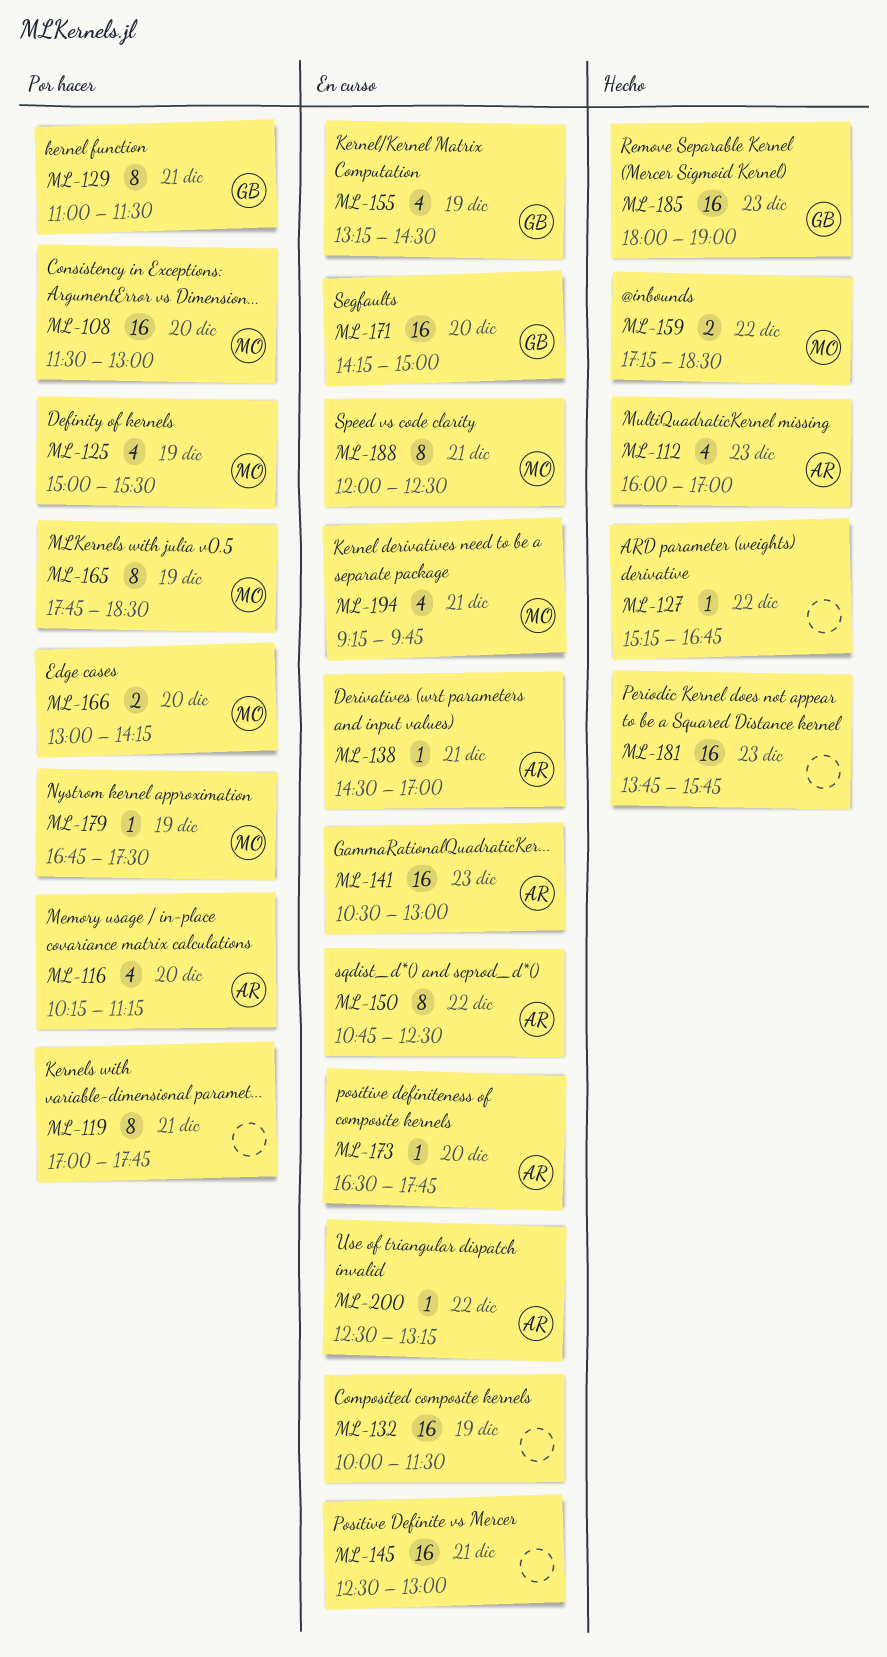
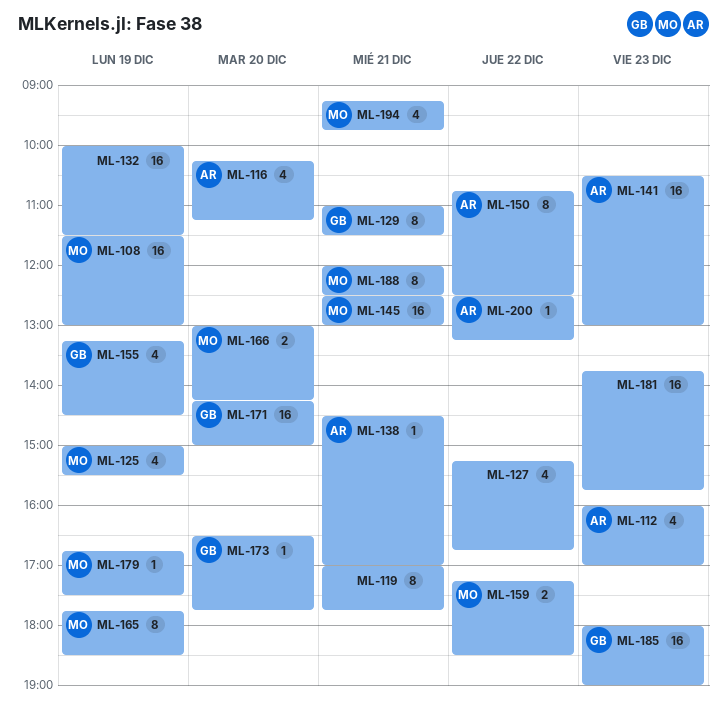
ML-108, day: Dec 20 -> Dec 19
ML-127, estimate: 1 -> 4
ML-145, owner: none -> MO
ML-173, owner: AR -> GB

